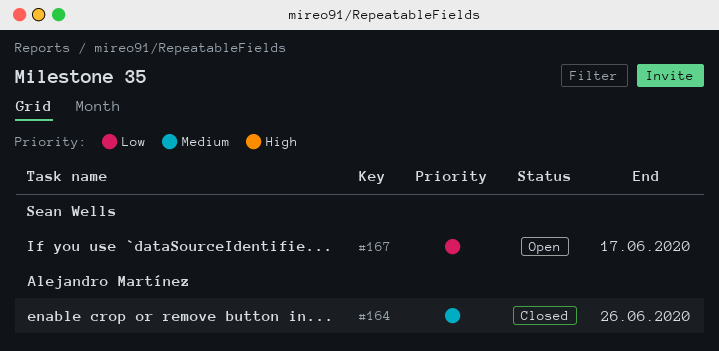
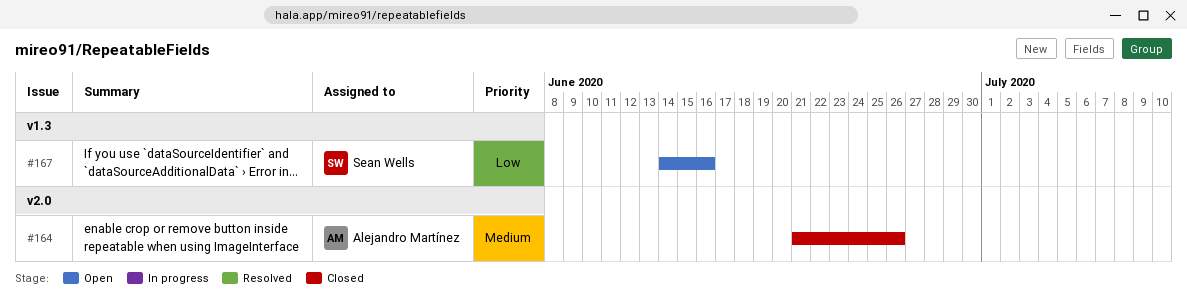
#167, due: Jun 17 -> Jun 16

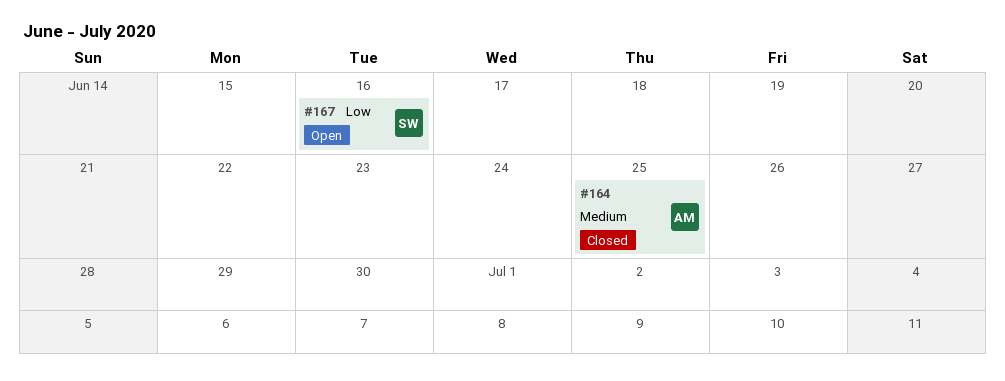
#164, due: Jun 26 -> Jun 25

